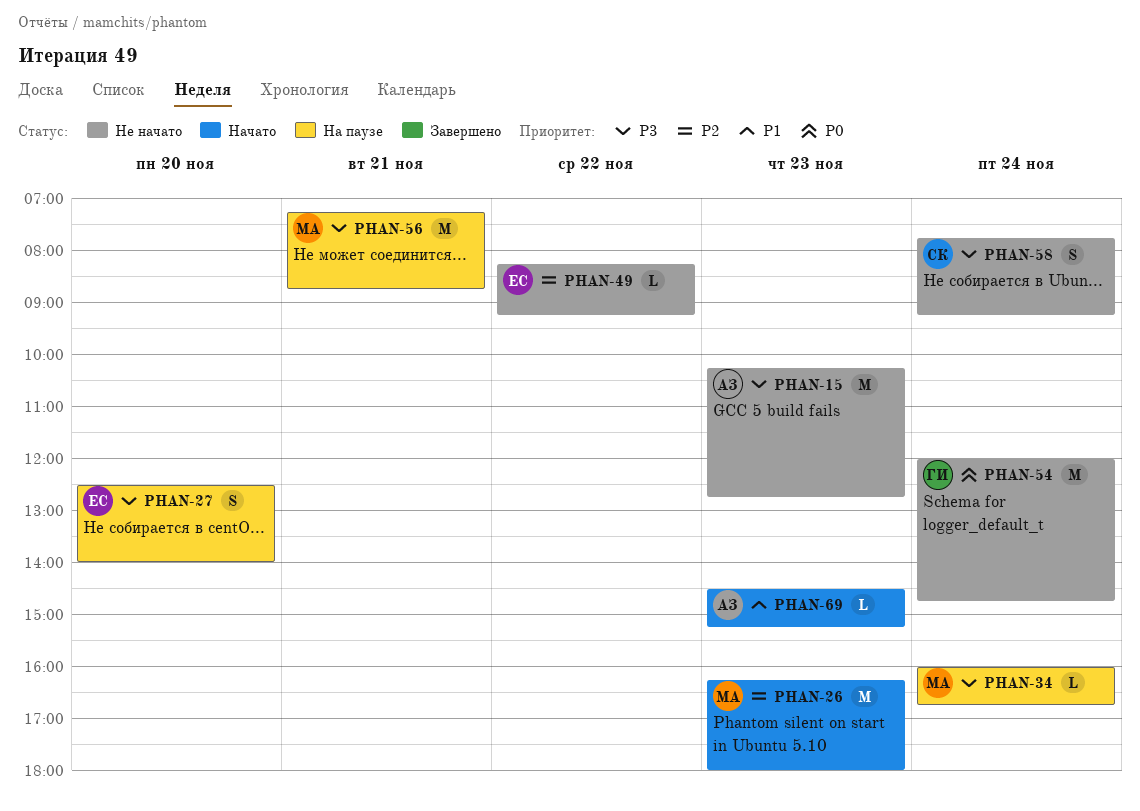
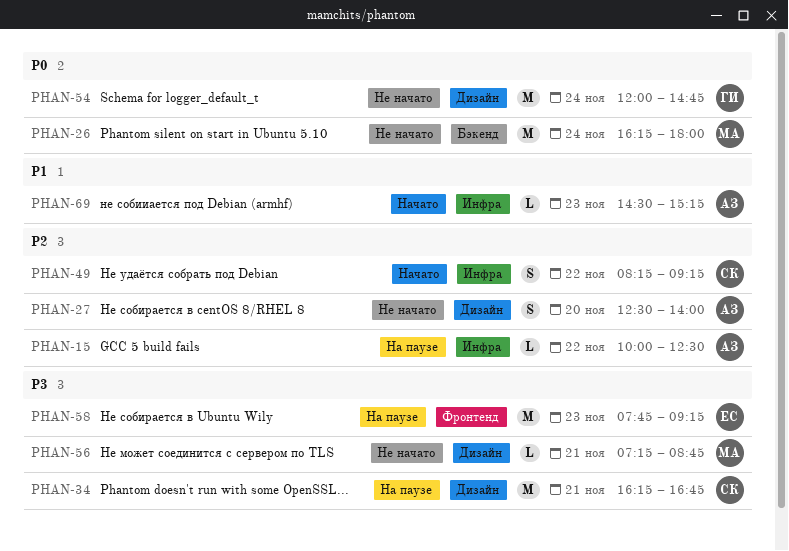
PHAN-15, status: Не начато -> На паузе
PHAN-15, priority: P3 -> P2
PHAN-15, estimate: M -> L
PHAN-15, day: Nov 23 -> Nov 22
PHAN-15, begins: 10:15 -> 10:00
PHAN-15, ends: 12:45 -> 12:30
PHAN-26, status: Начато -> Не начато
PHAN-26, priority: P2 -> P0
PHAN-26, day: Nov 23 -> Nov 24
PHAN-27, status: На паузе -> Не начато
PHAN-27, owner: ЕС -> АЗ
PHAN-27, priority: P3 -> P2
PHAN-34, owner: МА -> СК
PHAN-34, estimate: L -> M
PHAN-34, day: Nov 24 -> Nov 21
PHAN-34, begins: 16:00 -> 16:15
PHAN-49, status: Не начато -> Начато
PHAN-49, owner: ЕС -> СК
PHAN-49, estimate: L -> S
PHAN-56, status: На паузе -> Не начато
PHAN-56, estimate: M -> L
PHAN-58, status: Не начато -> На паузе
PHAN-58, owner: СК -> ЕС
PHAN-58, estimate: S -> M
PHAN-58, day: Nov 24 -> Nov 23

